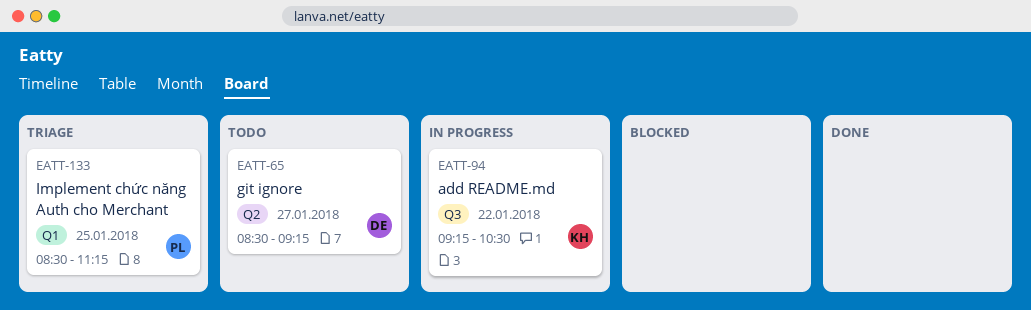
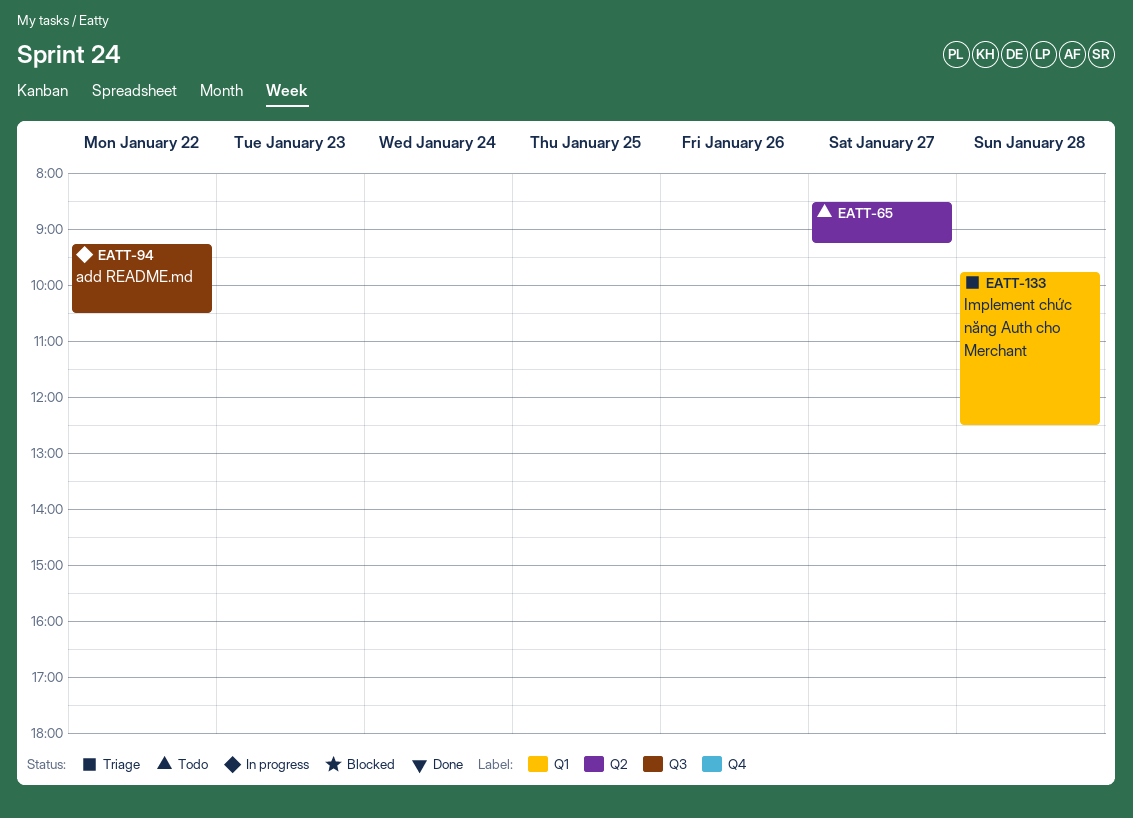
EATT-133, day: Jan 25 -> Jan 28
EATT-133, begins: 08:30 -> 09:45
EATT-133, ends: 11:15 -> 12:30

